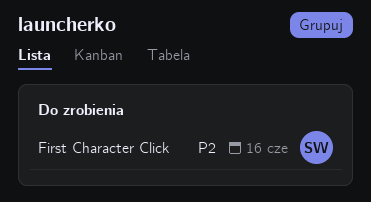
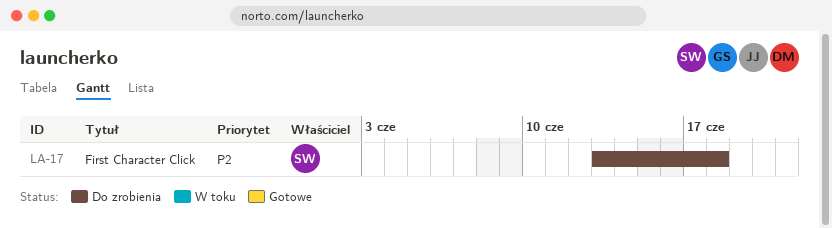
First Character Click, due: Jun 16 -> Jun 18

